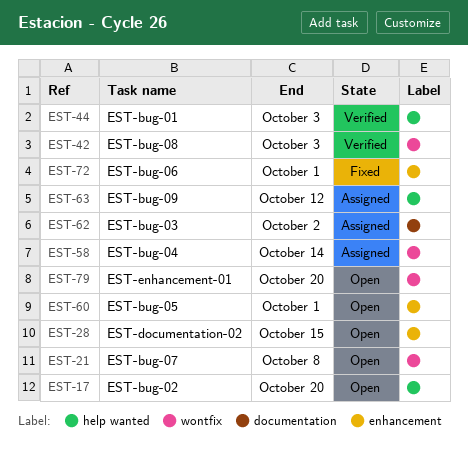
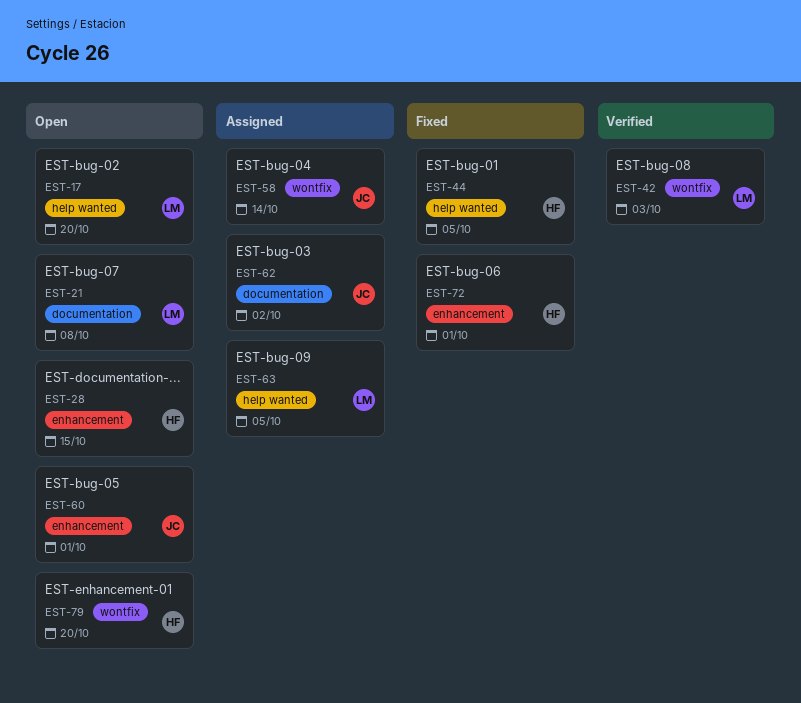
EST-21, label: wontfix -> documentation
EST-44, status: Verified -> Fixed
EST-44, due: Oct 3 -> Oct 5
EST-63, due: Oct 12 -> Oct 5

